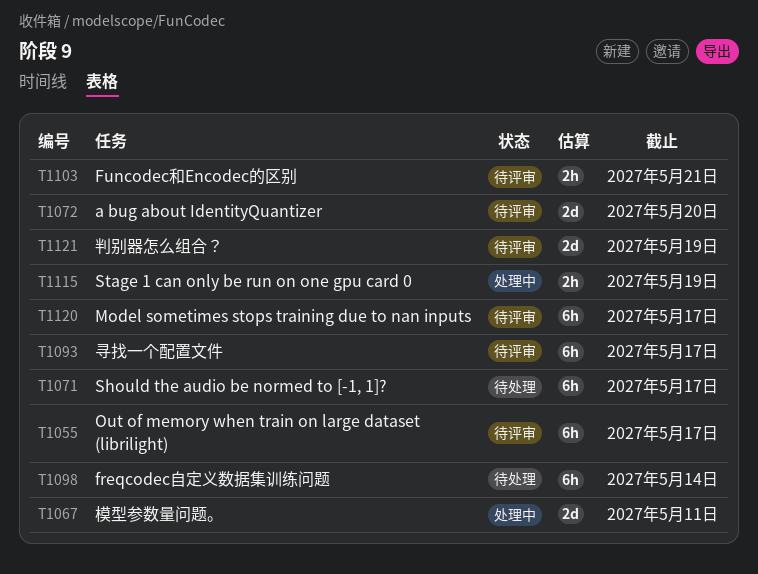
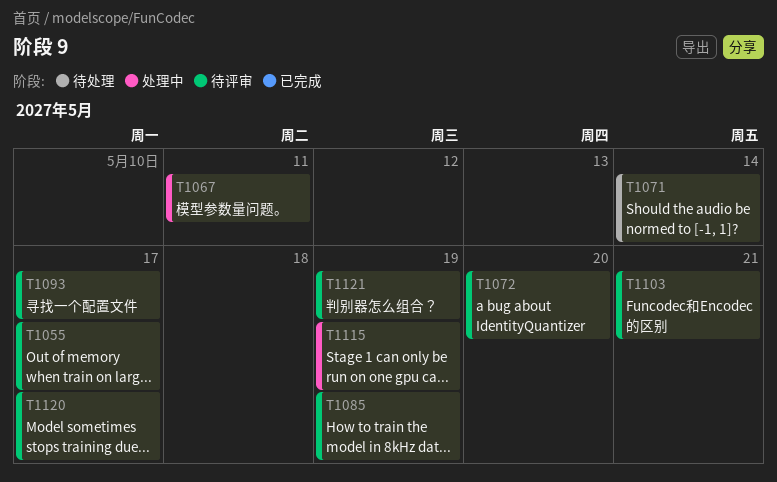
T1071, due: May 17 -> May 14
T1085: none -> present
T1098: present -> none

